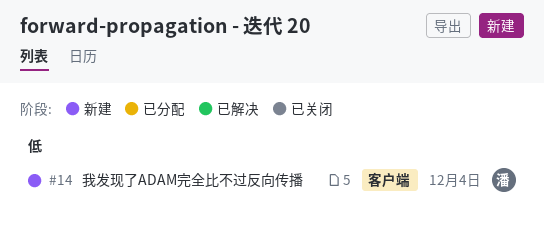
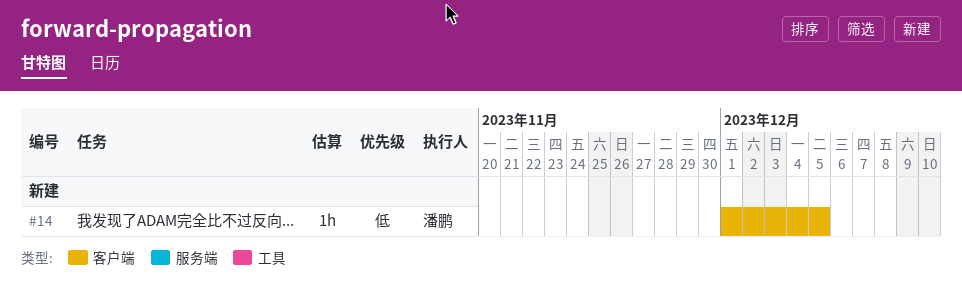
#14, due: Dec 4 -> Dec 5

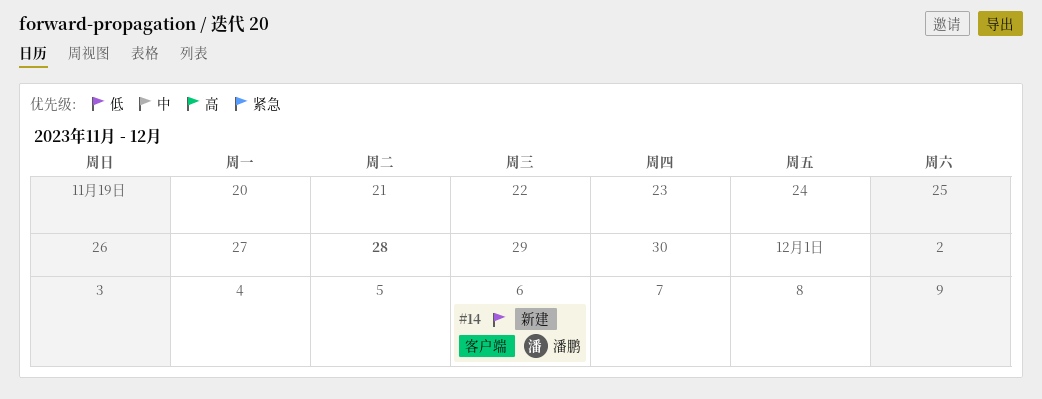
#14, due: Dec 5 -> Dec 6

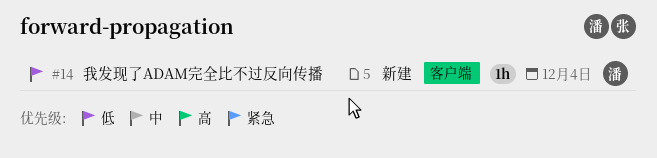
#14, due: Dec 6 -> Dec 4

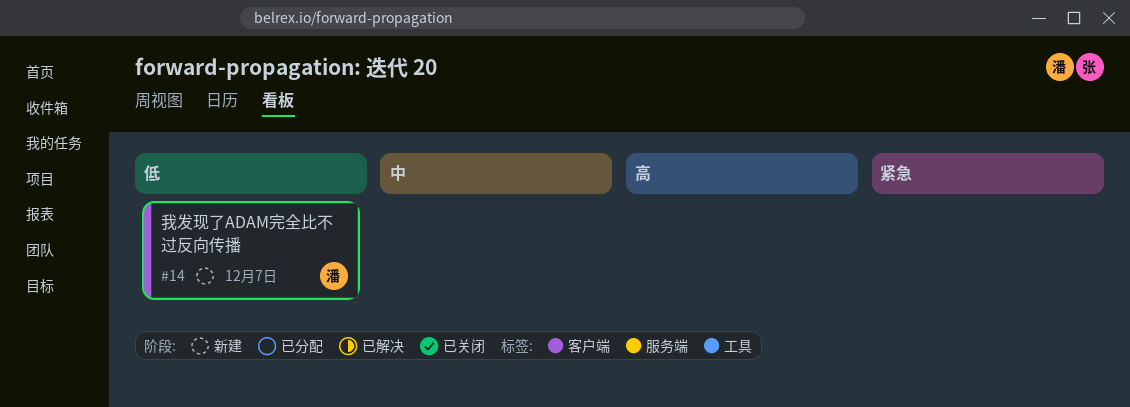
#14, due: Dec 4 -> Dec 7

